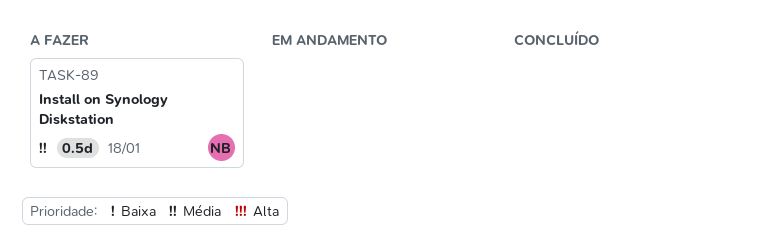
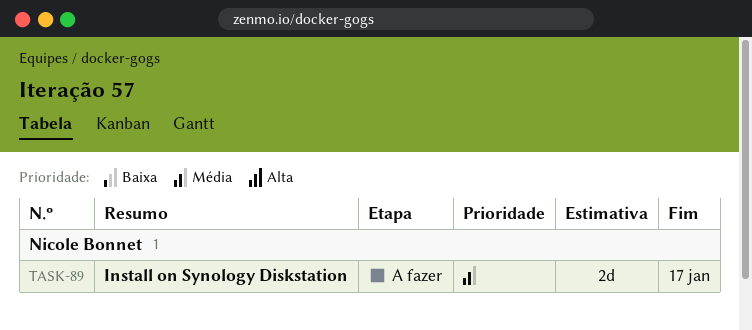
TASK-89, estimate: 0.5d -> 2d
TASK-89, due: Jan 18 -> Jan 17

